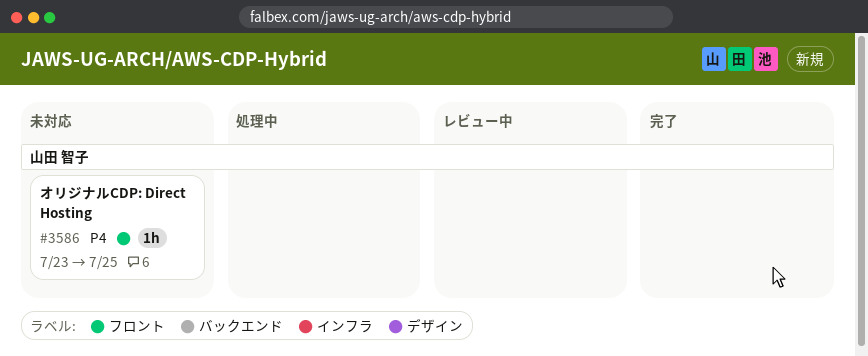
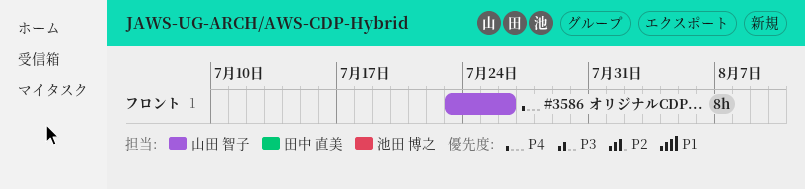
#3586, estimate: 1h -> 8h
#3586, due: Jul 25 -> Jul 26

